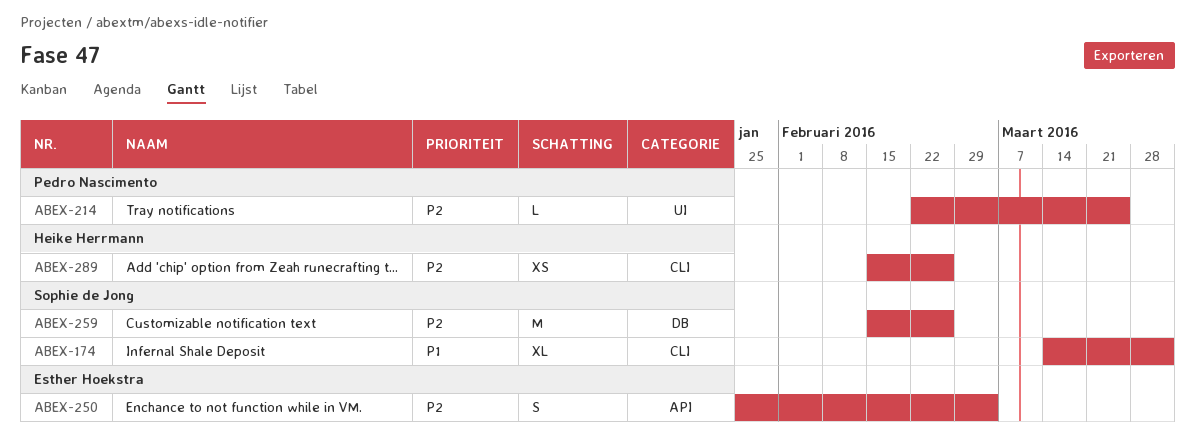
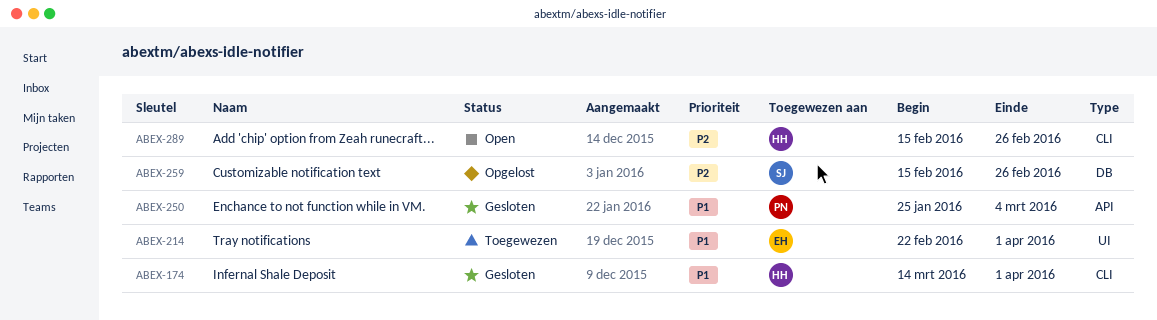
ABEX-174, owner: Sophie de Jong -> Heike Herrmann
ABEX-214, owner: Pedro Nascimento -> Esther Hoekstra
ABEX-214, priority: P2 -> P1
ABEX-214, due: Mar 25 -> Apr 1
ABEX-250, owner: Esther Hoekstra -> Pedro Nascimento
ABEX-250, priority: P2 -> P1

